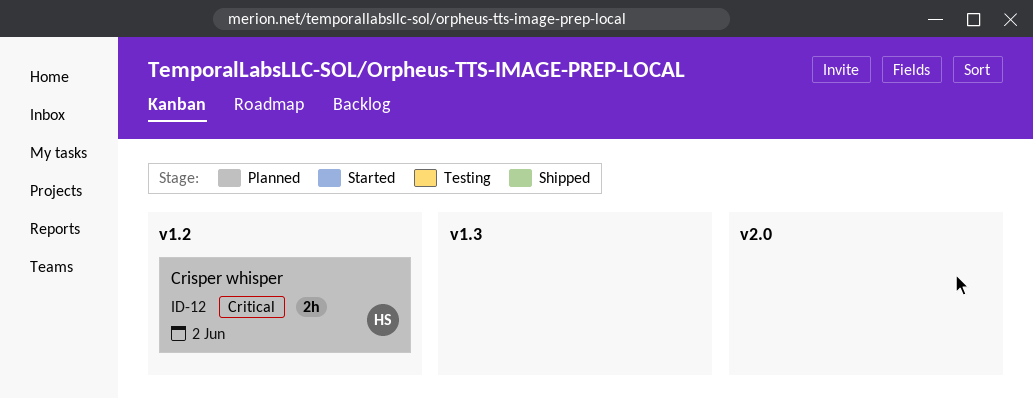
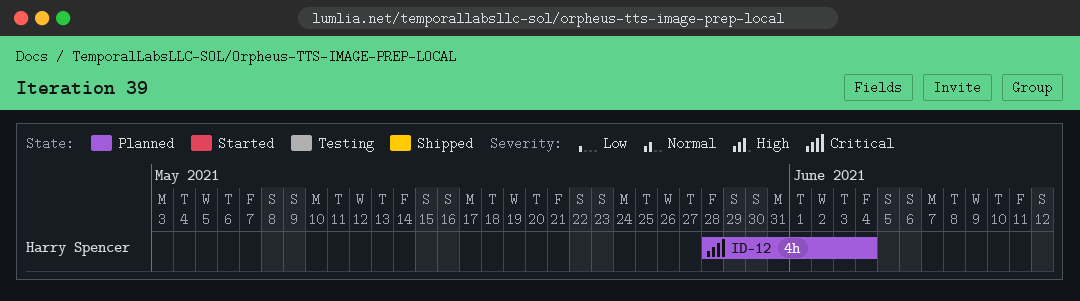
ID-12, estimate: 2h -> 4h
ID-12, due: Jun 2 -> Jun 4

